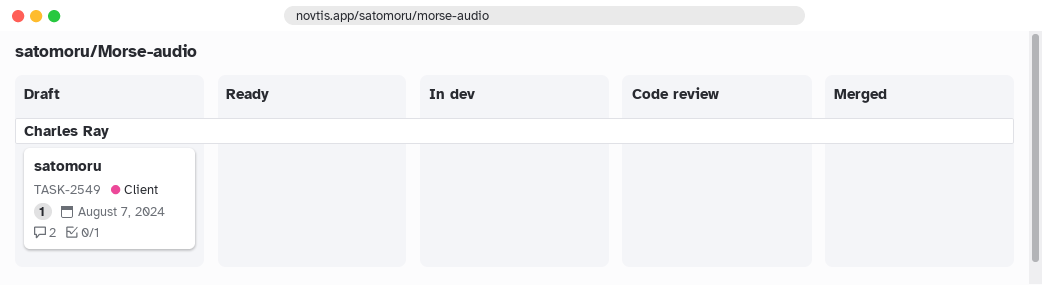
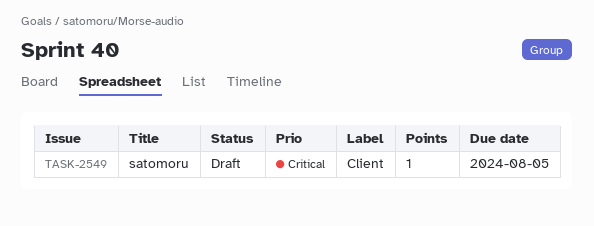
TASK-2549, due: Aug 7 -> Aug 5

